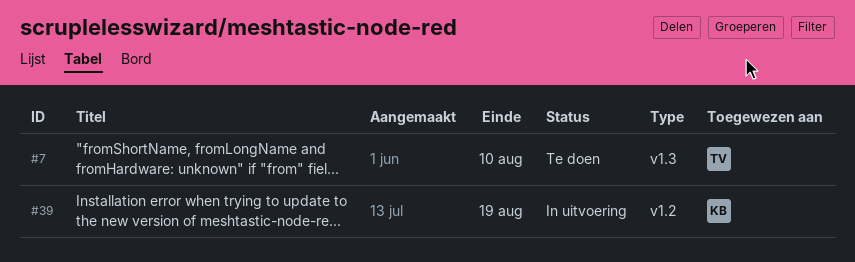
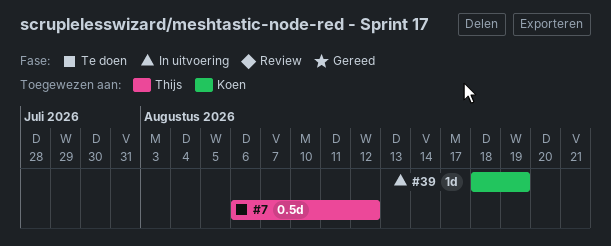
#7, due: Aug 10 -> Aug 12

